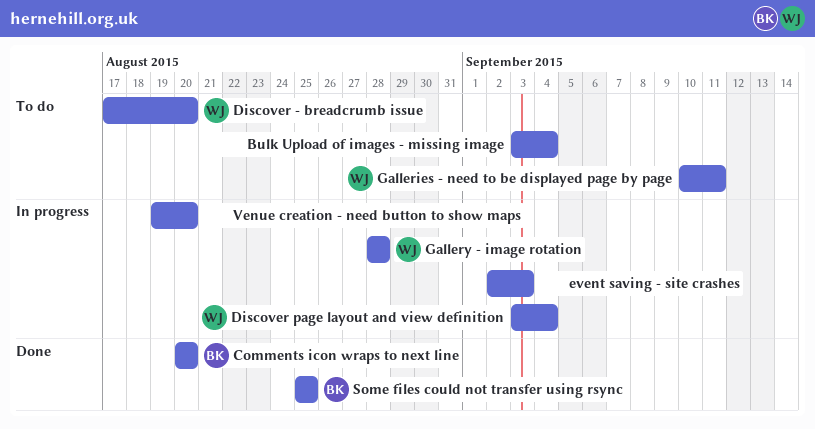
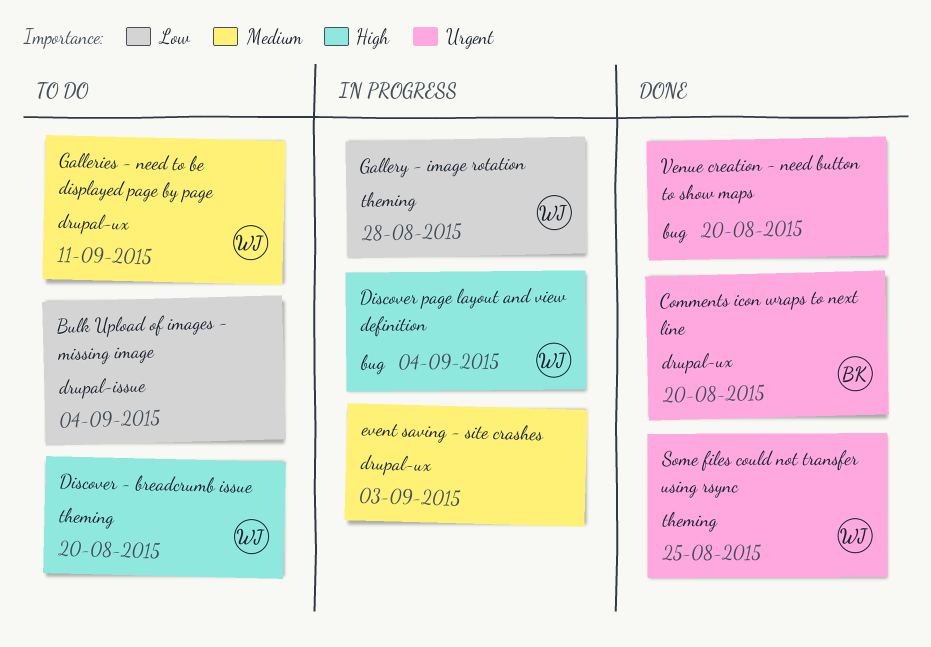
Some files could not transfer using rsync, owner: BK -> WJ
Venue creation - need button to show maps, status: In progress -> Done

